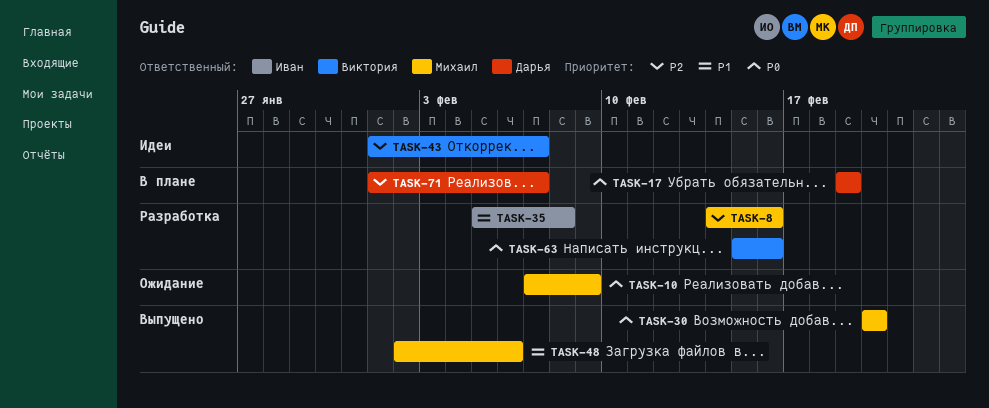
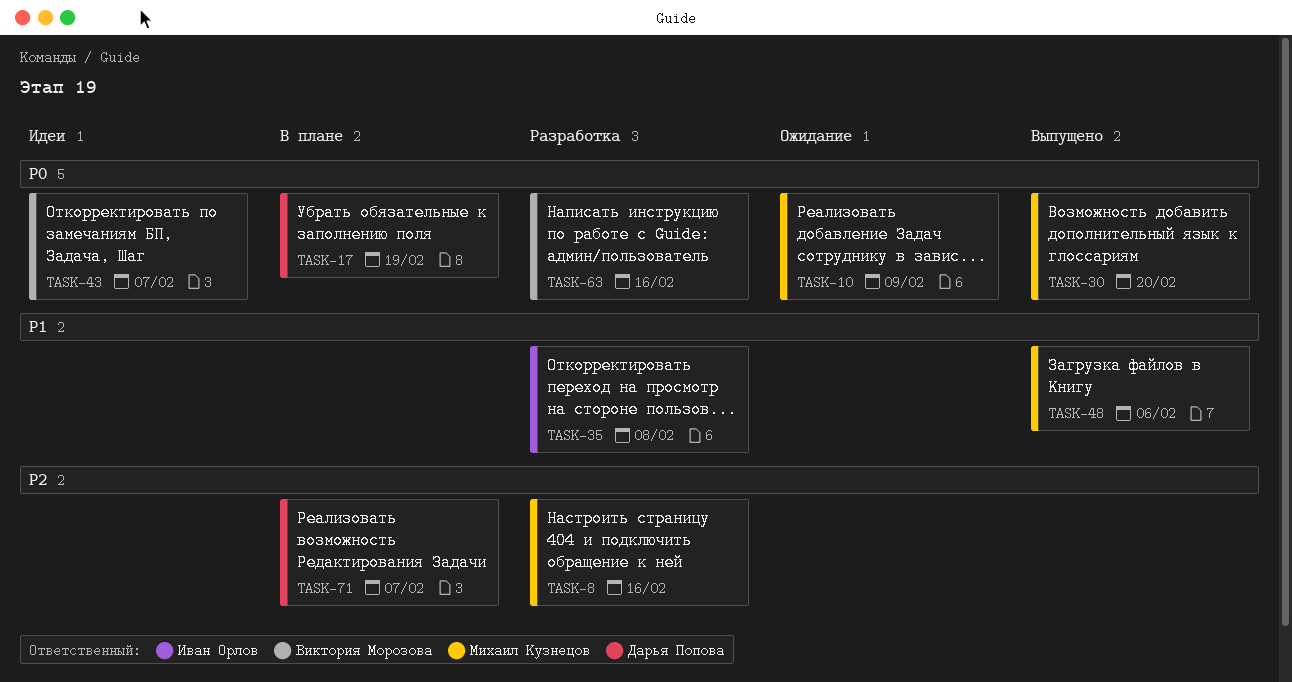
TASK-43, priority: P2 -> P0

